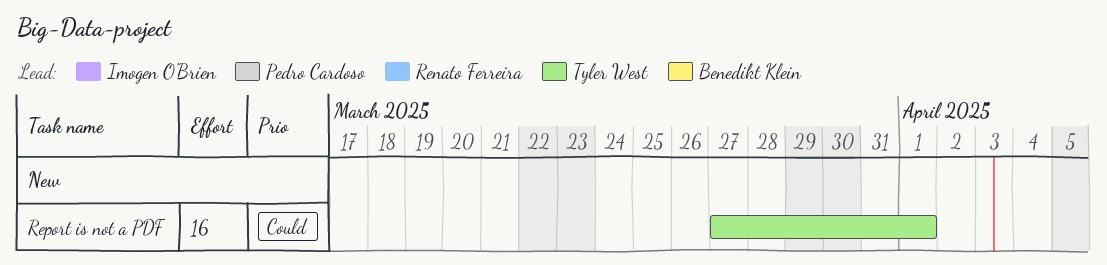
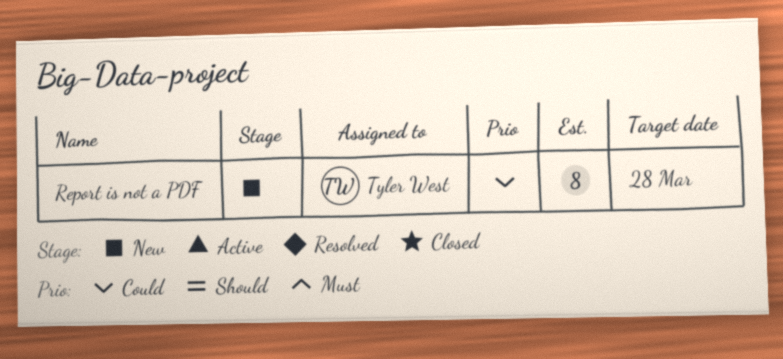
Report is not a PDF, estimate: 16 -> 8
Report is not a PDF, due: Apr 1 -> Mar 28

